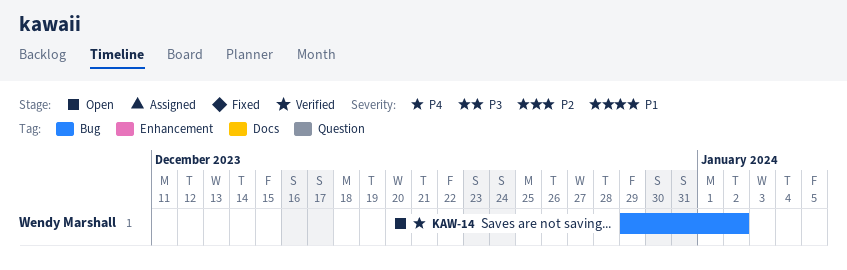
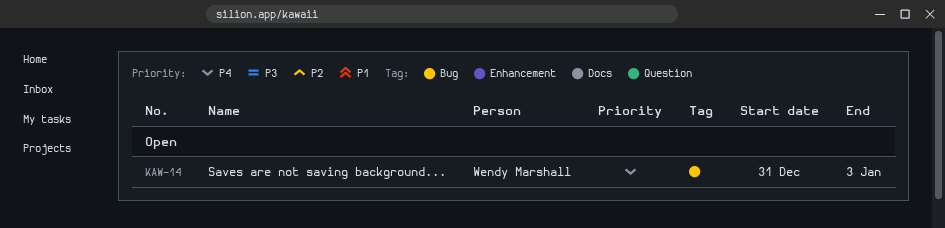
KAW-14, start: Dec 29 -> Dec 31
KAW-14, due: Jan 2 -> Jan 3

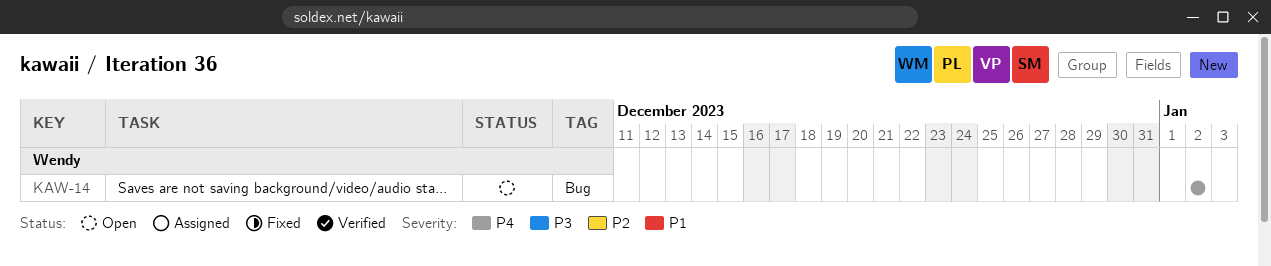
KAW-14, start: Dec 31 -> Jan 2
KAW-14, due: Jan 3 -> Jan 2

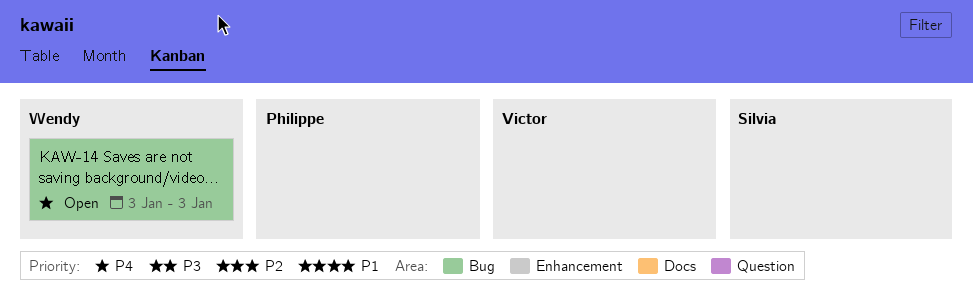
KAW-14, start: Jan 2 -> Jan 3
KAW-14, due: Jan 2 -> Jan 3

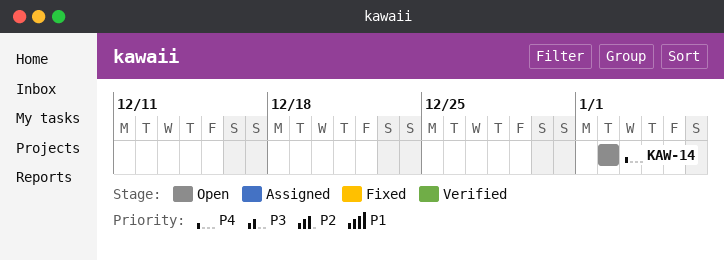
KAW-14, start: Jan 3 -> Jan 2
KAW-14, due: Jan 3 -> Jan 2

